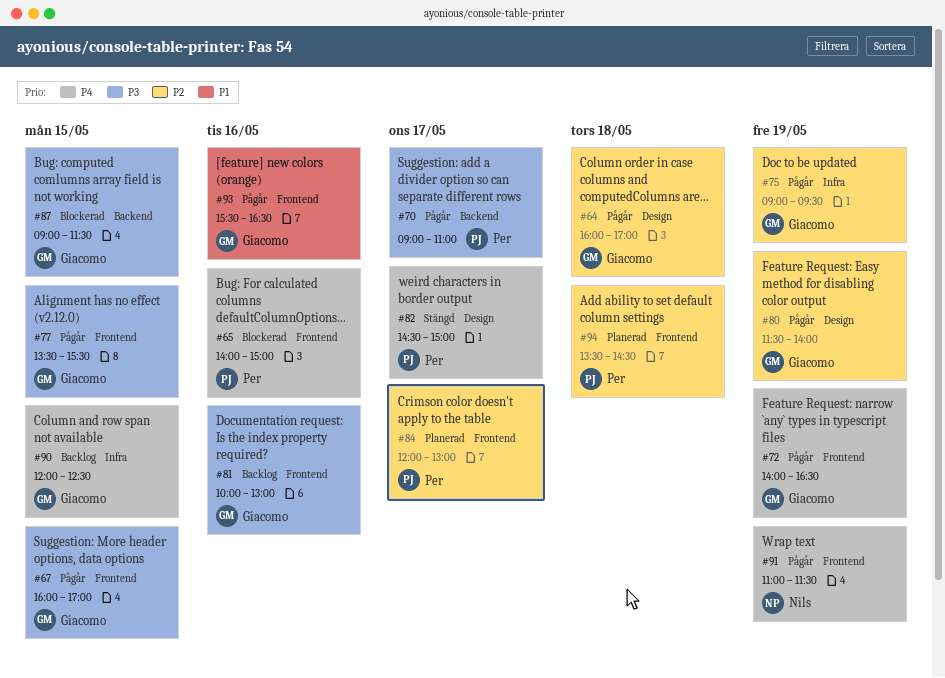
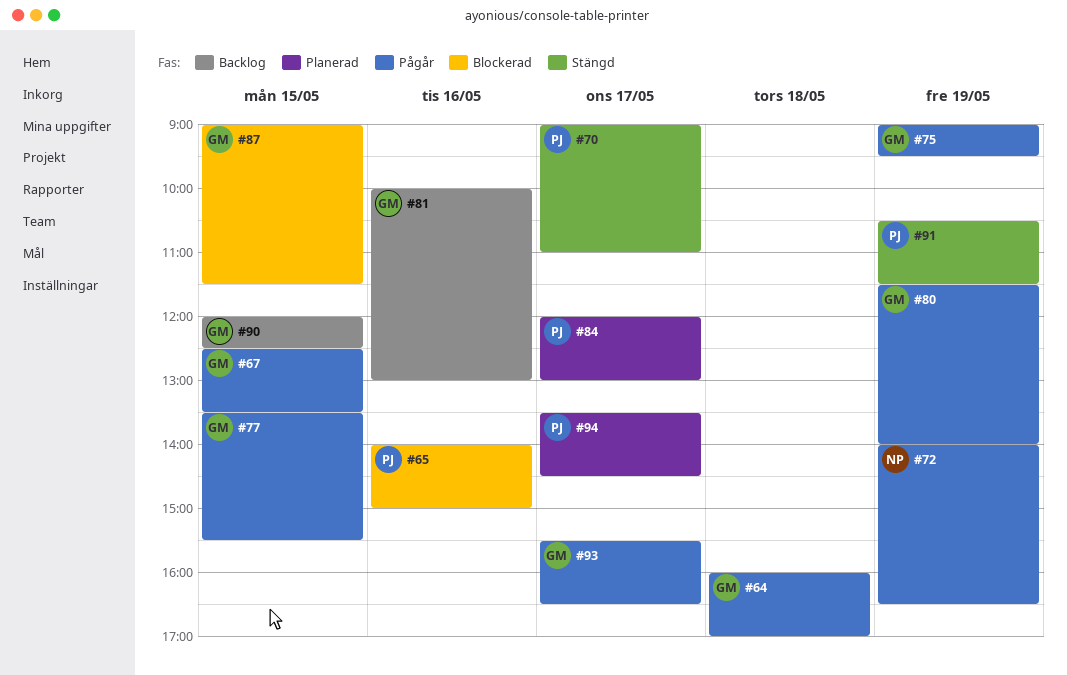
#67, begins: 16:00 -> 12:30
#67, ends: 17:00 -> 13:30
#70, status: Pågår -> Stängd
#72, owner: Giacomo -> Nils
#82: present -> none
#91, status: Pågår -> Stängd
#91, owner: Nils -> Per
#91, begins: 11:00 -> 10:30
#93, day: May 16 -> May 17
#94, day: May 18 -> May 17

